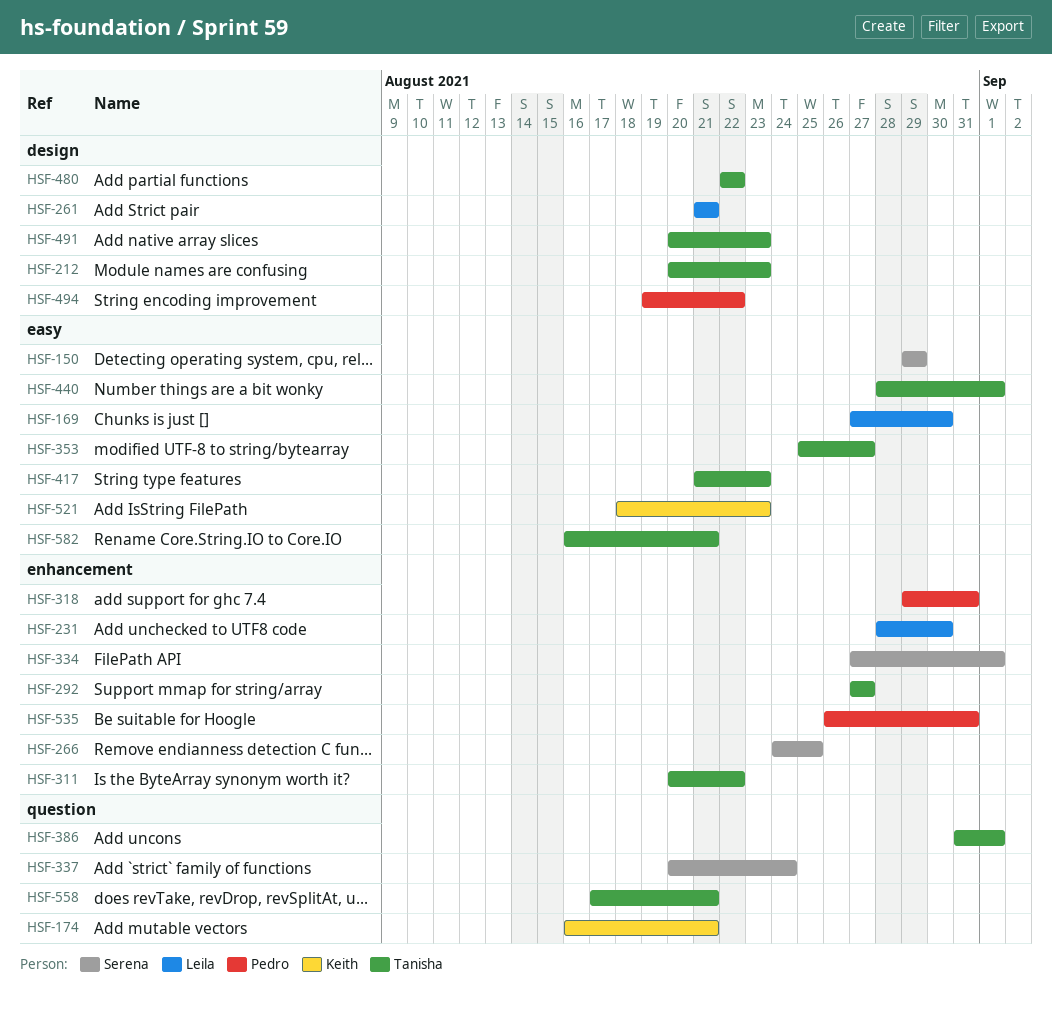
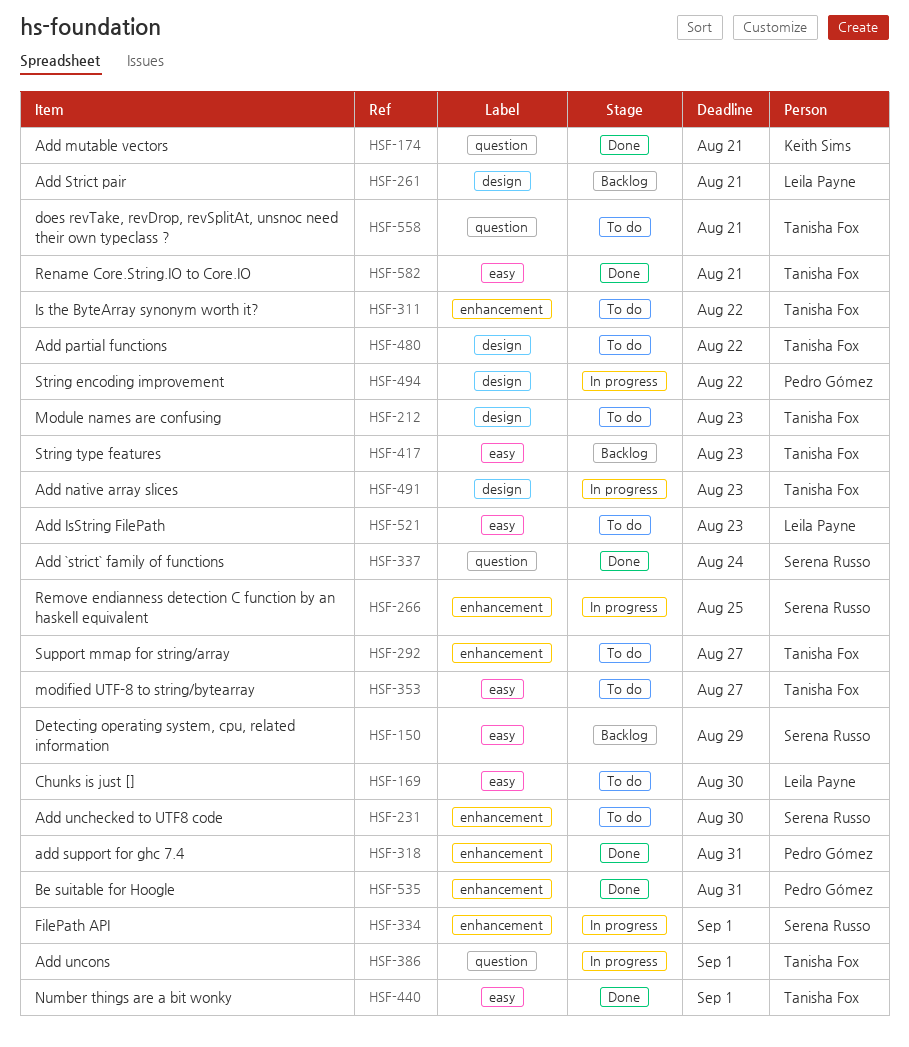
HSF-231, owner: Leila Payne -> Serena Russo
HSF-521, owner: Keith Sims -> Leila Payne

